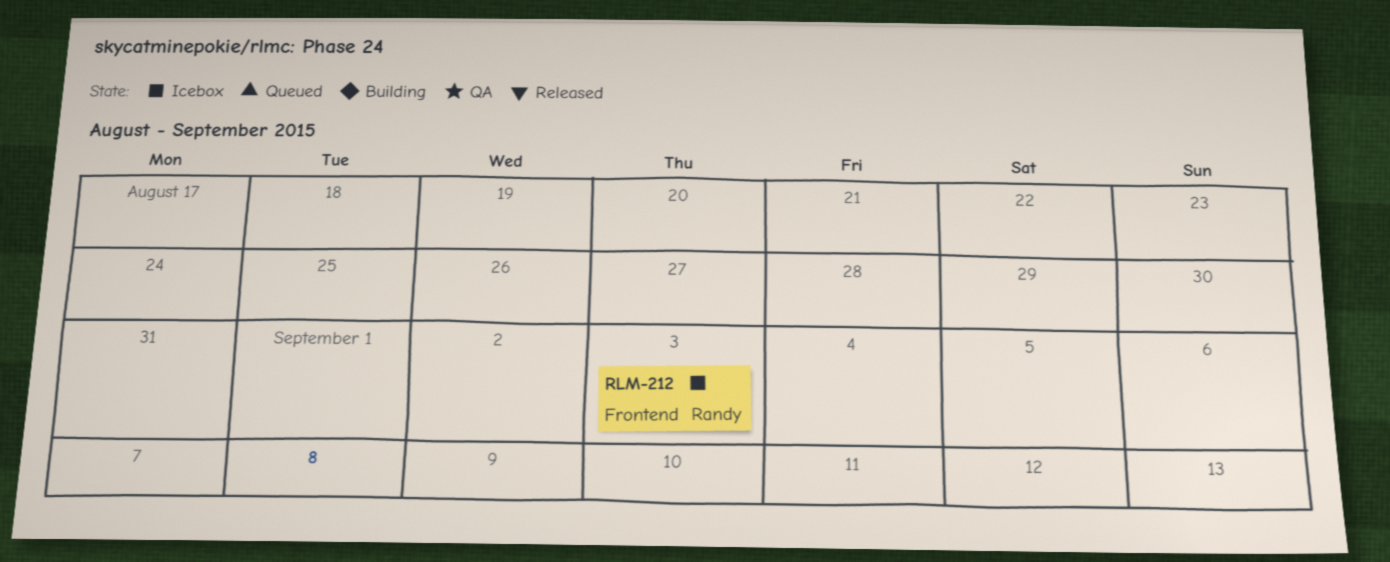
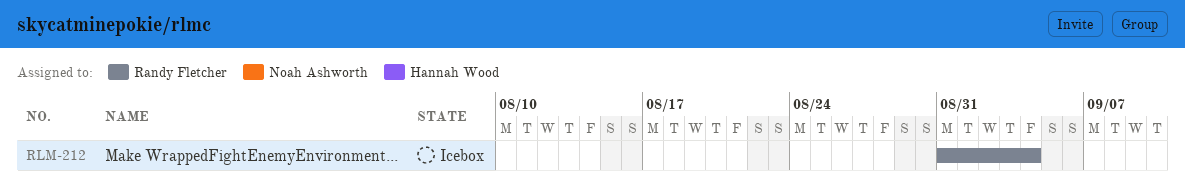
RLM-212, due: Sep 3 -> Sep 4

